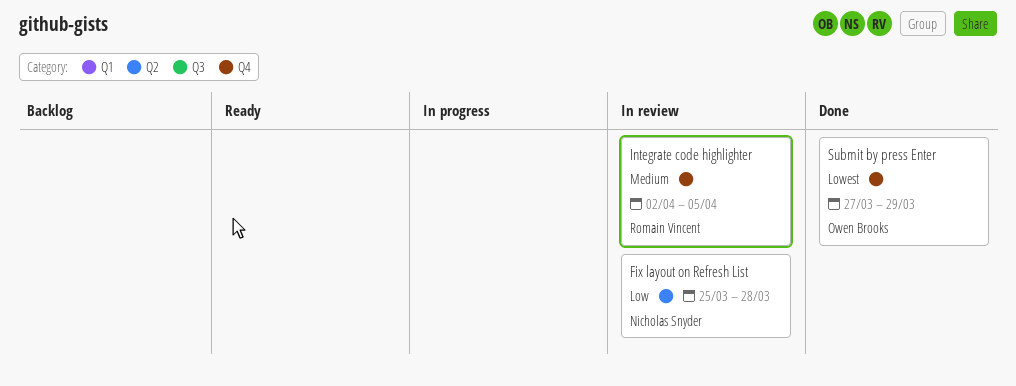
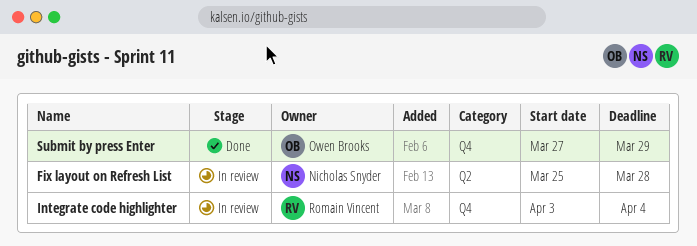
Integrate code highlighter, start: Apr 2 -> Apr 3
Integrate code highlighter, due: Apr 5 -> Apr 4

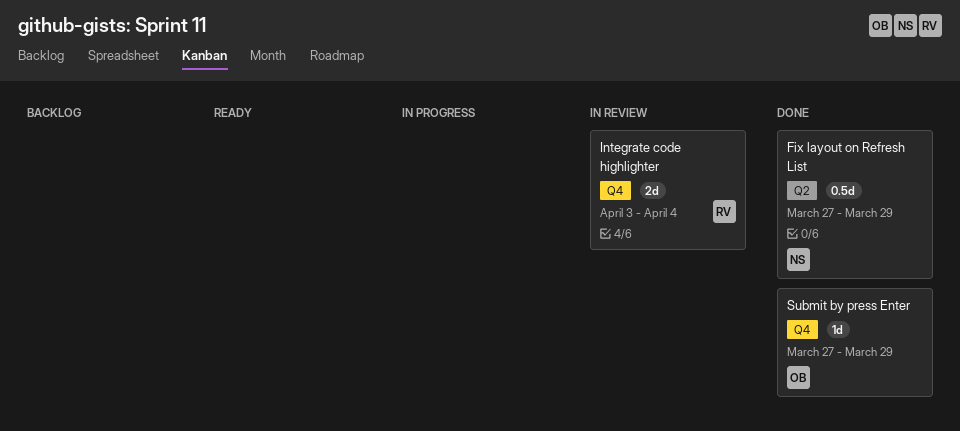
Fix layout on Refresh List, status: In review -> Done
Fix layout on Refresh List, start: Mar 25 -> Mar 27
Fix layout on Refresh List, due: Mar 28 -> Mar 29

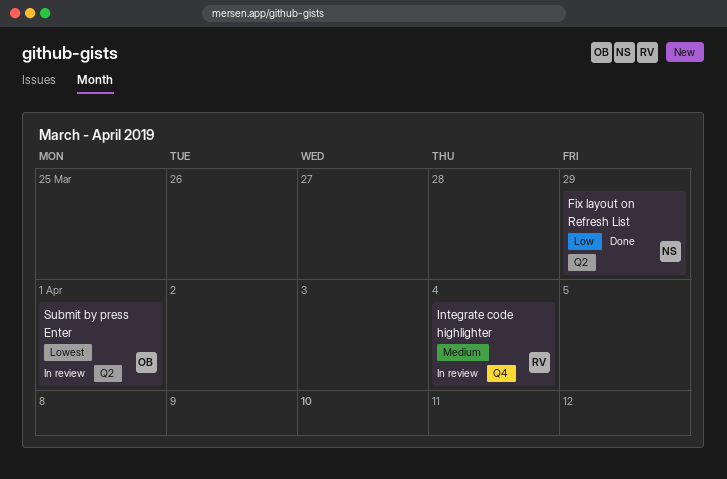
Submit by press Enter, status: Done -> In review
Submit by press Enter, label: Q4 -> Q2
Submit by press Enter, due: Mar 29 -> Apr 1

